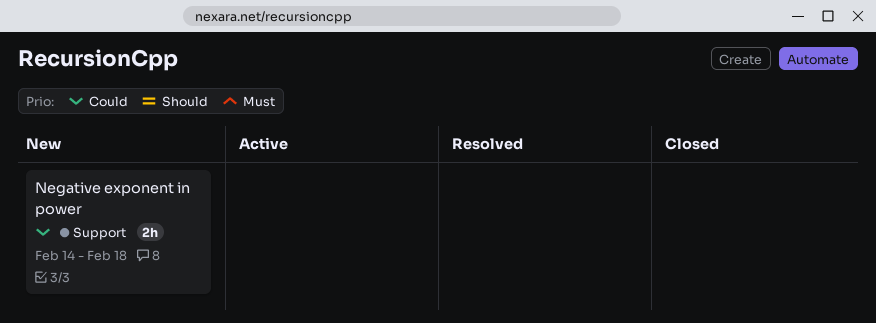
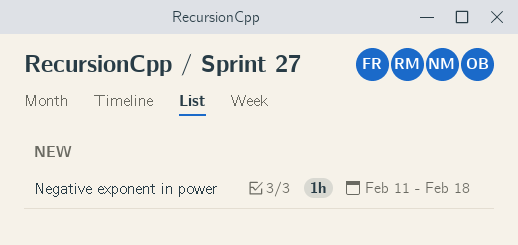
Negative exponent in power, estimate: 2h -> 1h
Negative exponent in power, start: Feb 14 -> Feb 11

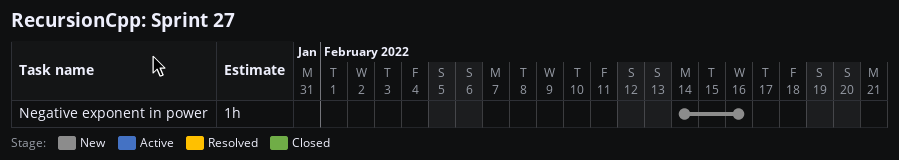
Negative exponent in power, start: Feb 11 -> Feb 14
Negative exponent in power, due: Feb 18 -> Feb 16

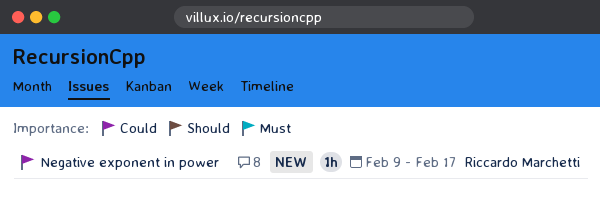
Negative exponent in power, start: Feb 14 -> Feb 9
Negative exponent in power, due: Feb 16 -> Feb 17

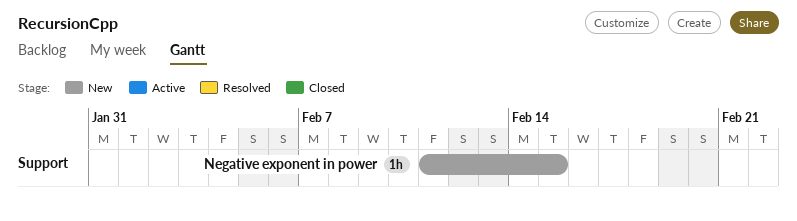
Negative exponent in power, start: Feb 9 -> Feb 11
Negative exponent in power, due: Feb 17 -> Feb 15

